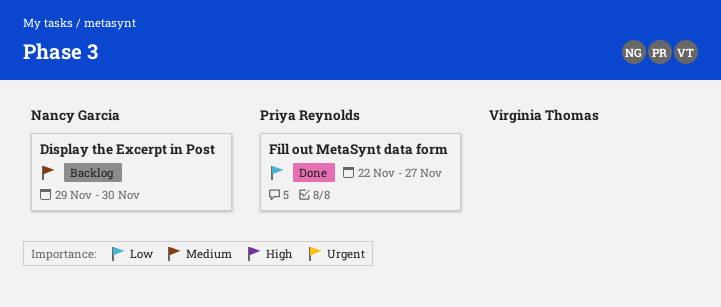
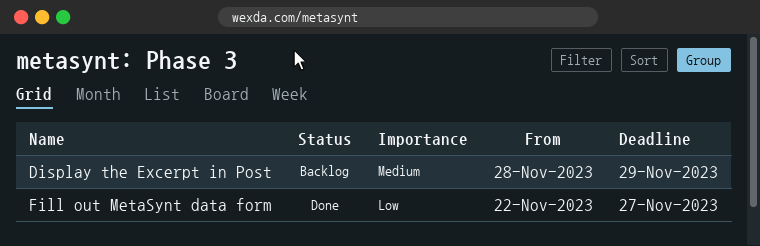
Display the Excerpt in Post, start: Nov 29 -> Nov 28
Display the Excerpt in Post, due: Nov 30 -> Nov 29

